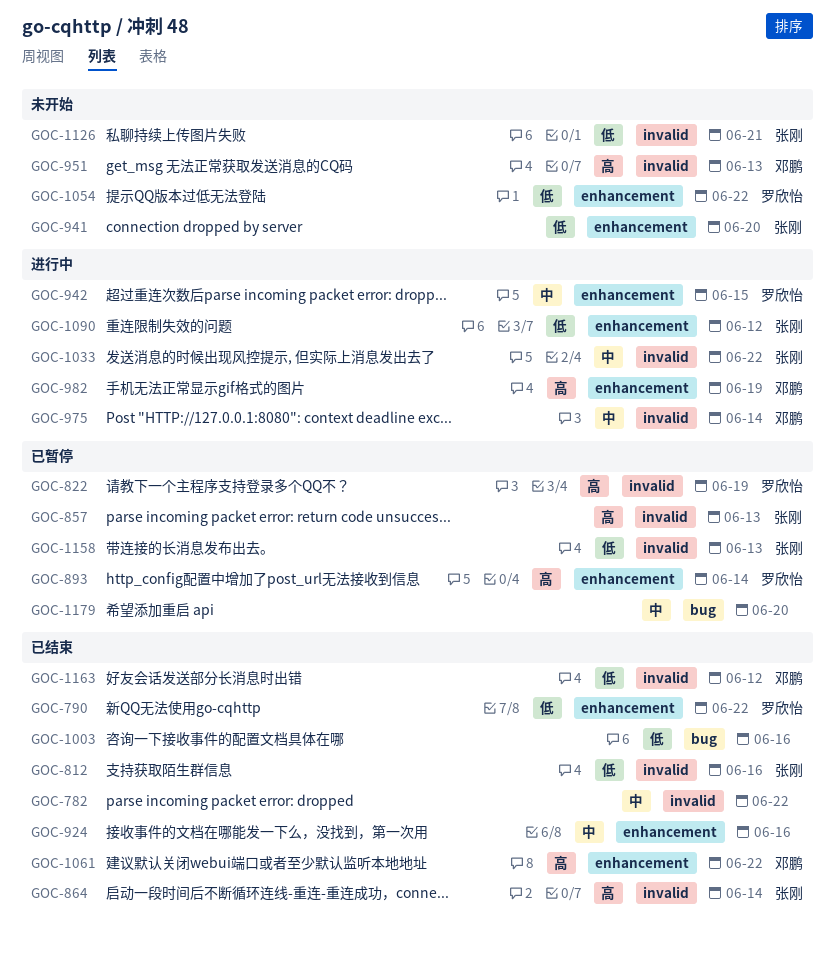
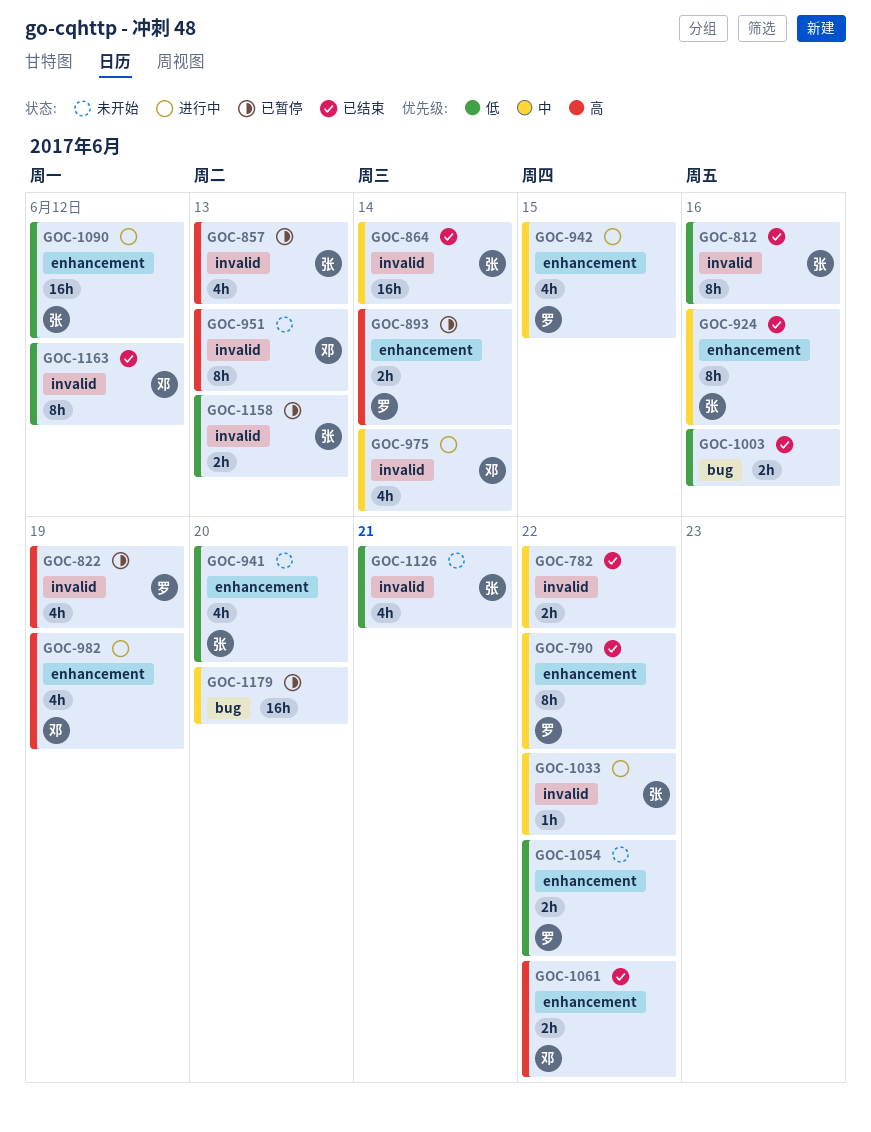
GOC-790, priority: 低 -> 中
GOC-864, priority: 高 -> 中
GOC-924, owner: none -> 张刚

